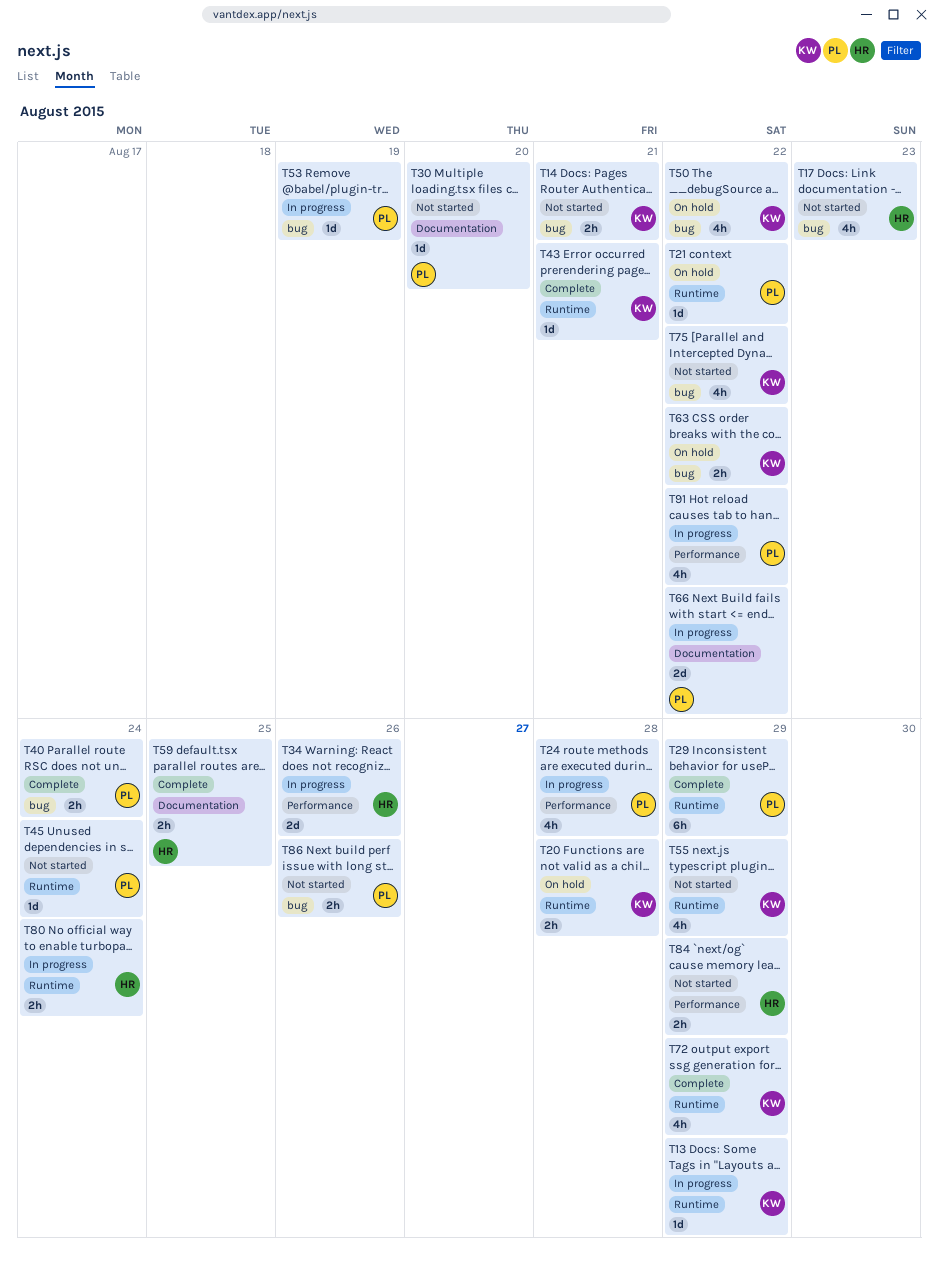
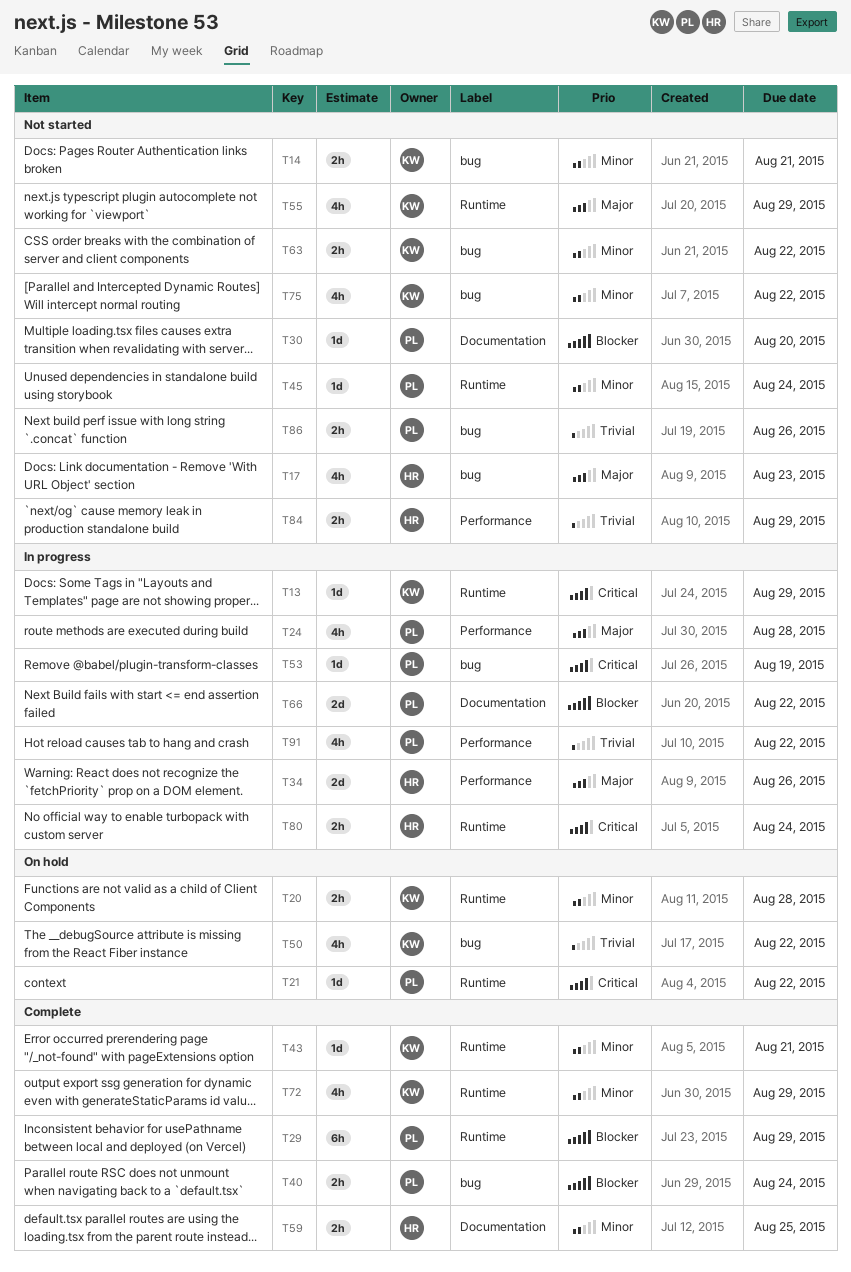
T63, status: On hold -> Not started

